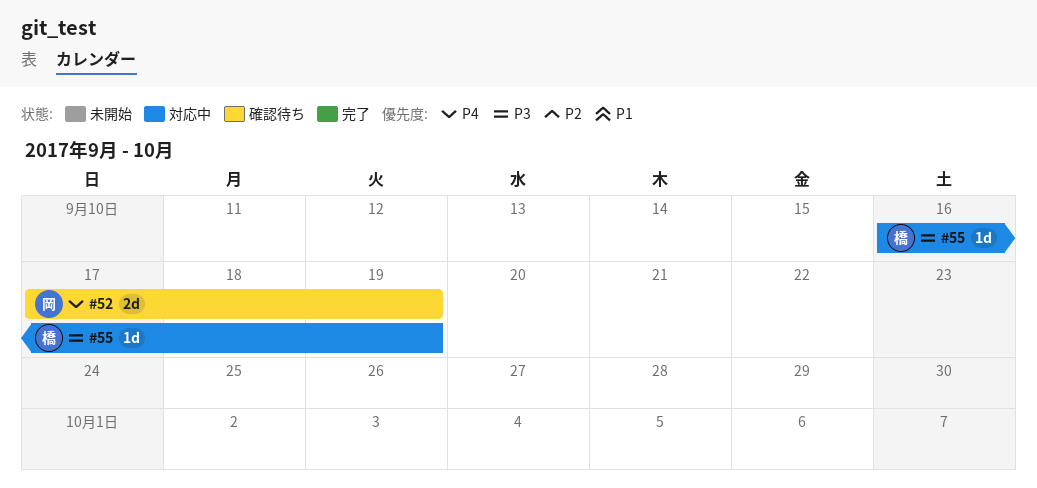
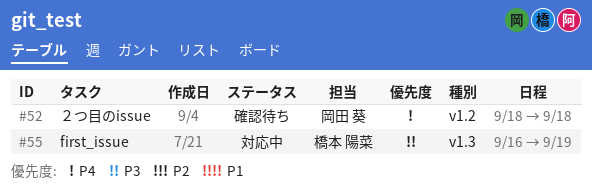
#52, start: Sep 17 -> Sep 18
#52, due: Sep 19 -> Sep 18

